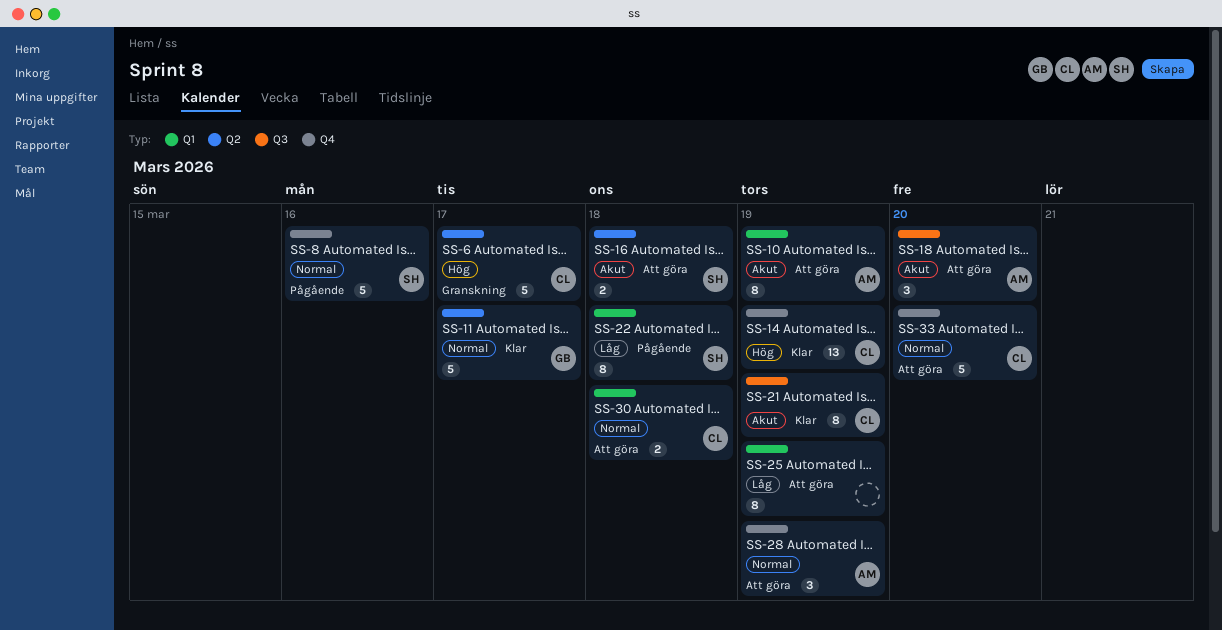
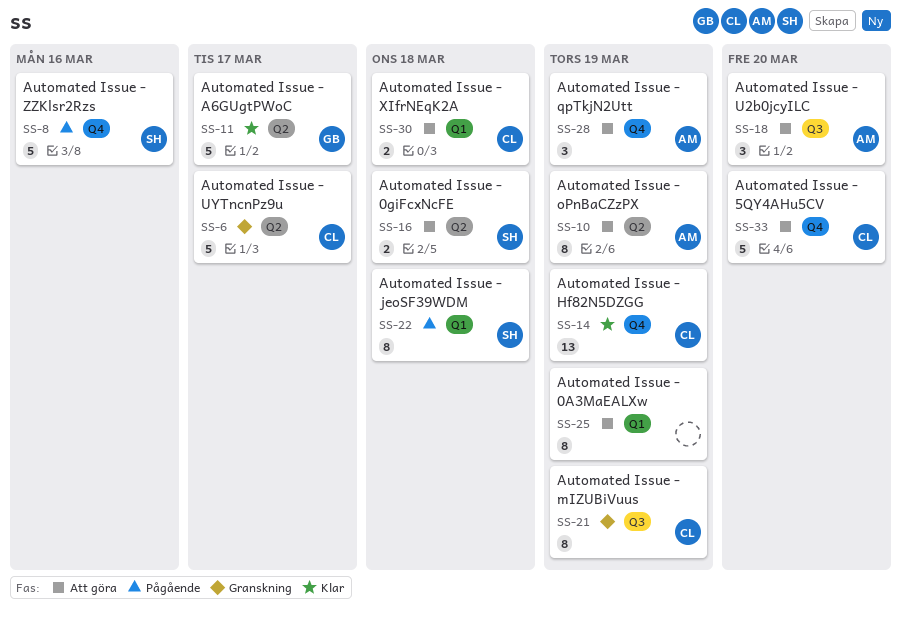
SS-10, label: Q1 -> Q2
SS-21, status: Klar -> Granskning

